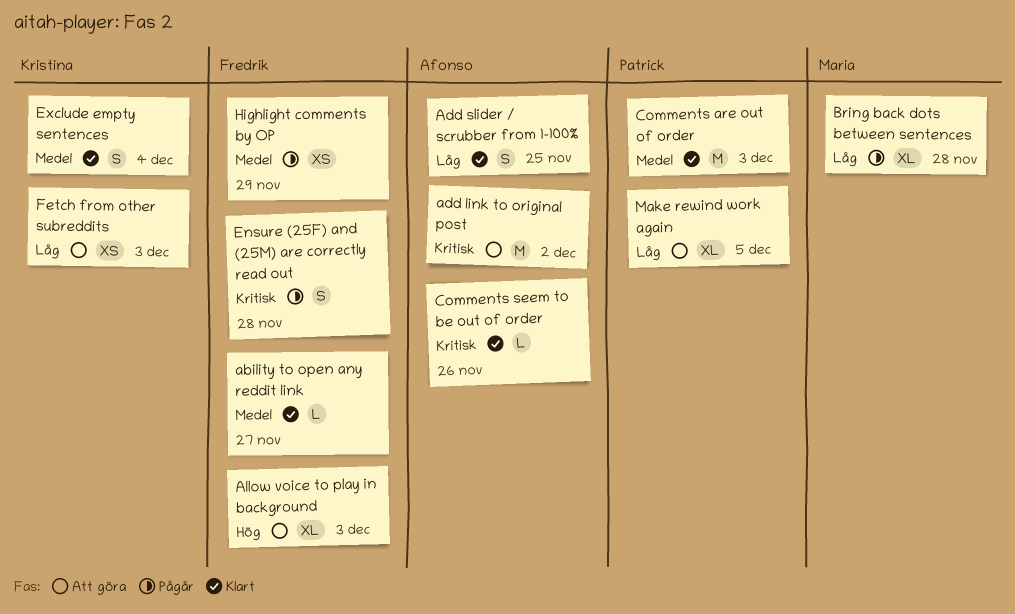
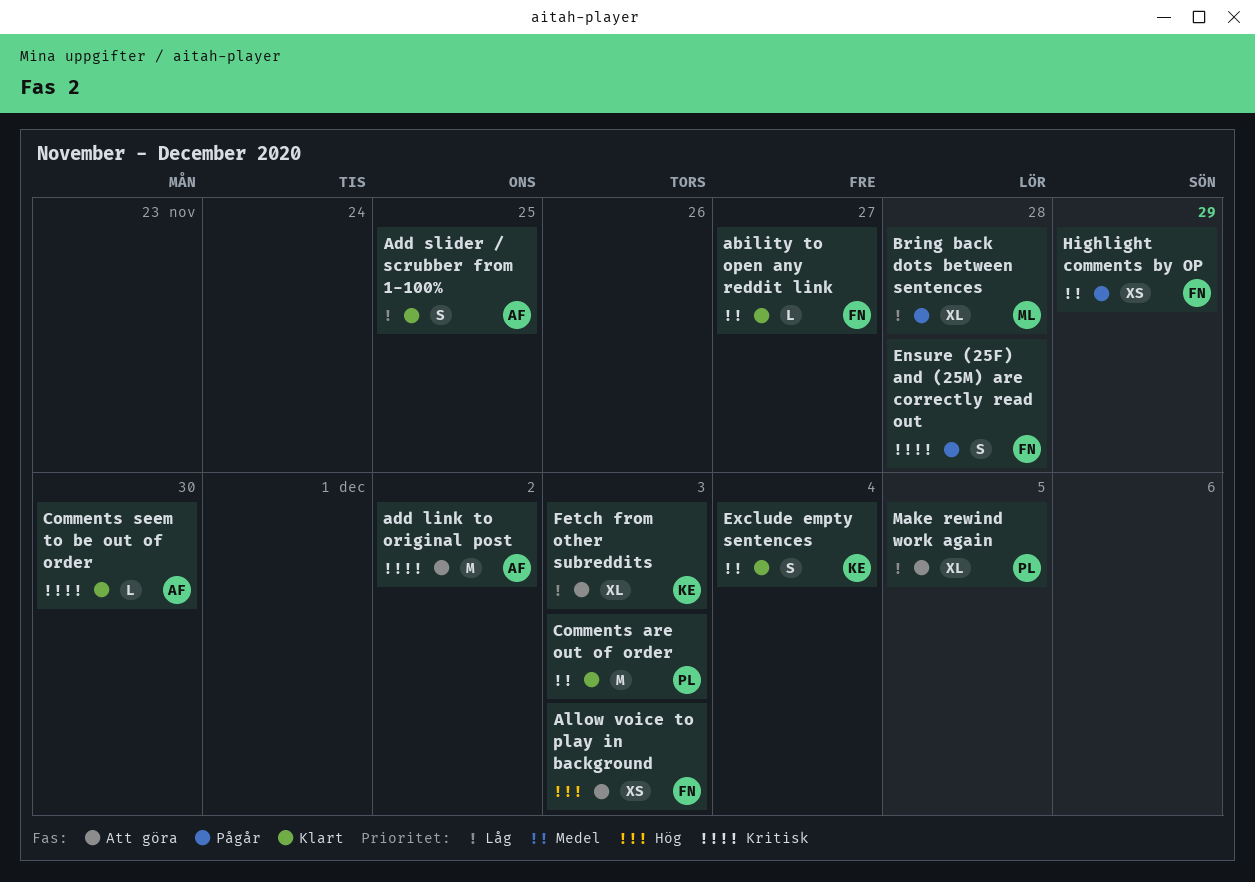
Allow voice to play in background, estimate: XL -> XS
Comments seem to be out of order, due: Nov 26 -> Nov 30
Fetch from other subreddits, estimate: XS -> XL

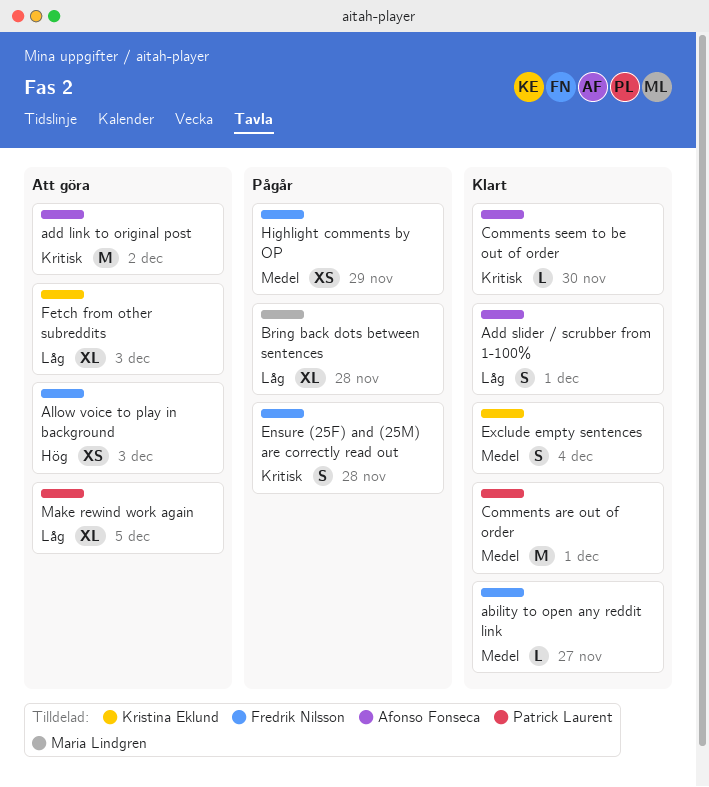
Add slider / scrubber from 1-100%, due: Nov 25 -> Dec 1
Comments are out of order, due: Dec 3 -> Dec 1

